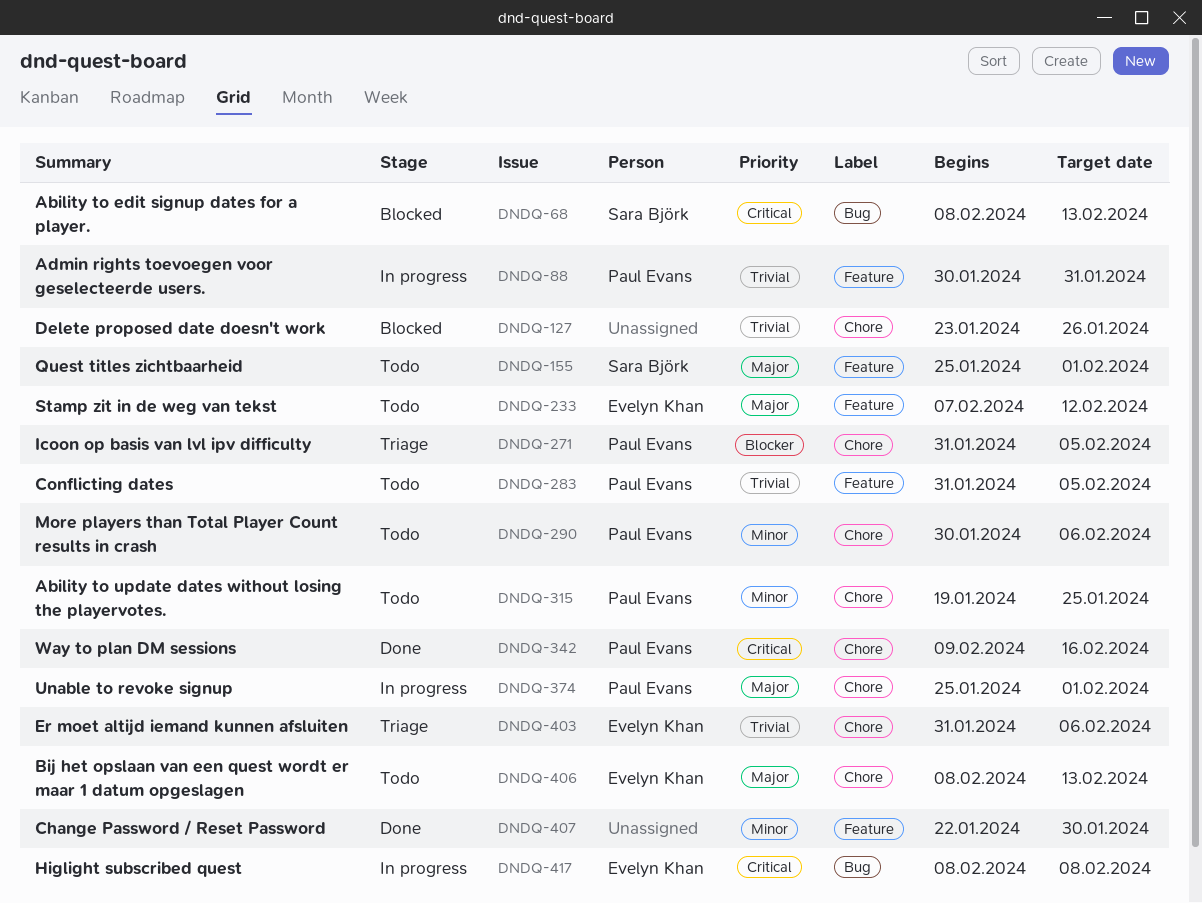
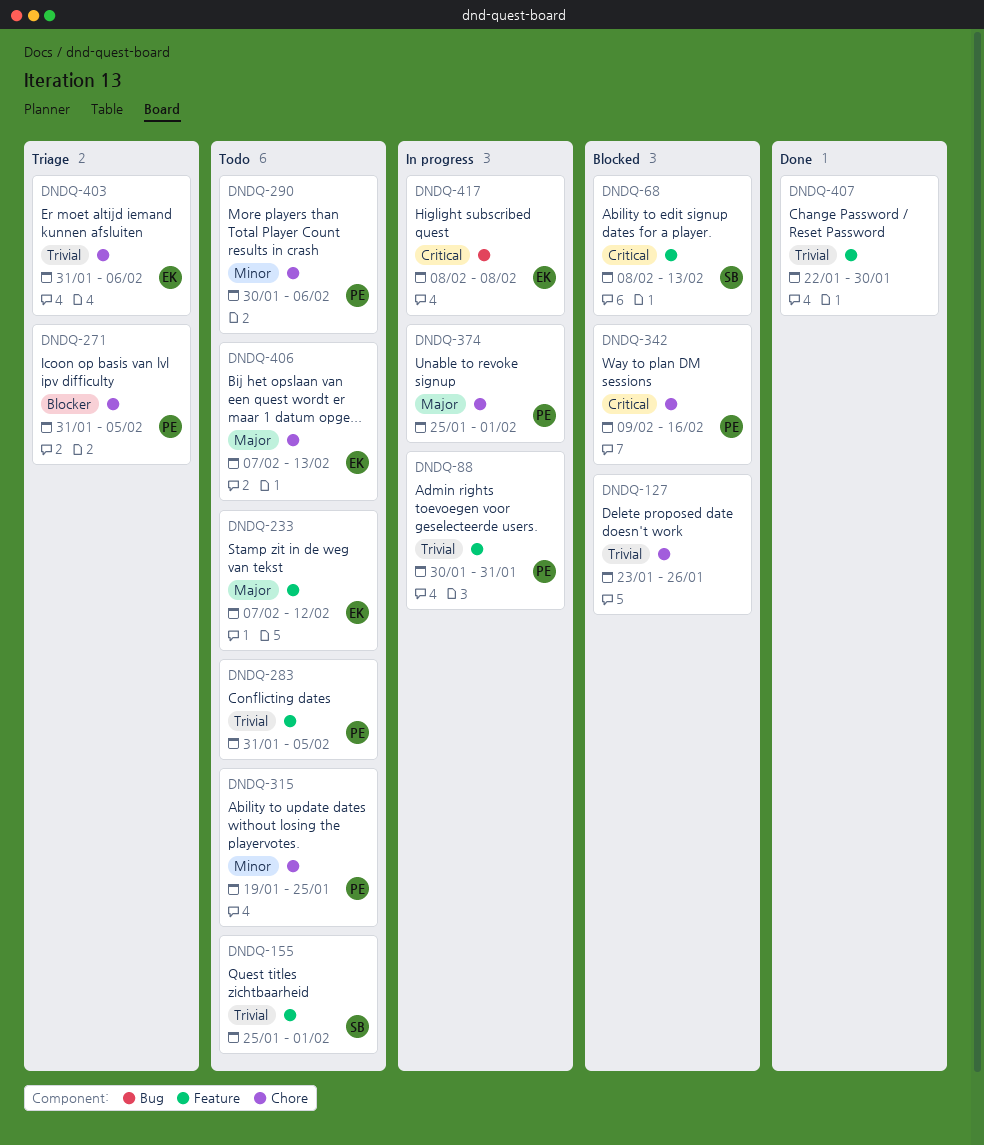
DNDQ-68, label: Bug -> Feature
DNDQ-155, priority: Major -> Trivial
DNDQ-342, status: Done -> Blocked
DNDQ-406, start: Feb 8 -> Feb 7
DNDQ-407, priority: Minor -> Trivial

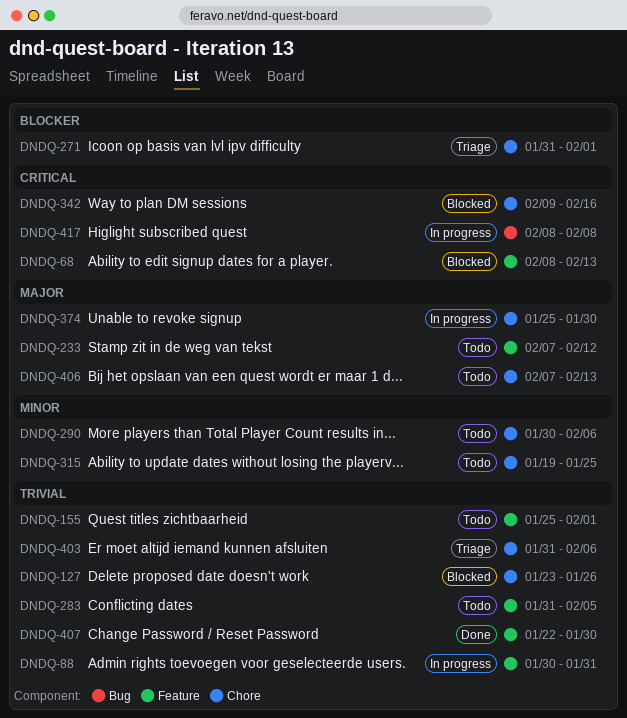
DNDQ-271, due: Feb 5 -> Feb 1
DNDQ-374, due: Feb 1 -> Jan 30

